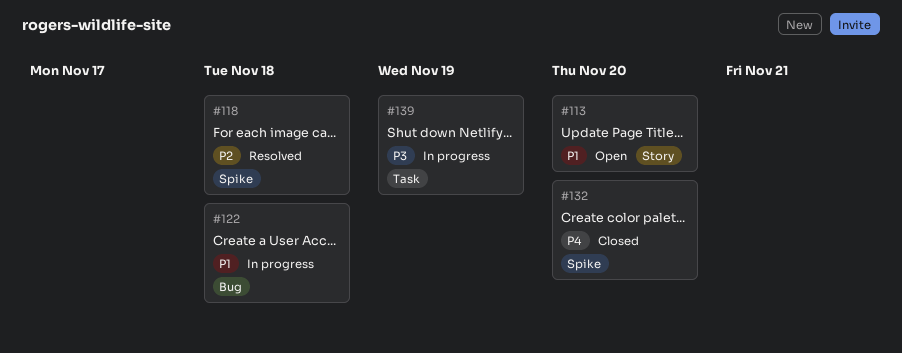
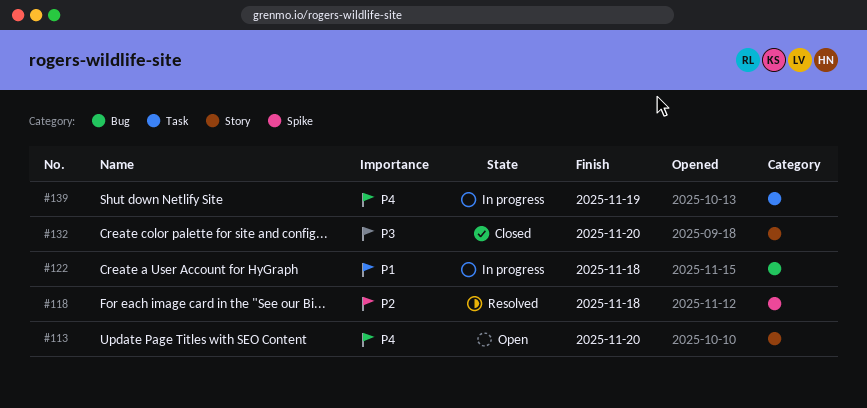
#113, priority: P1 -> P4
#132, priority: P4 -> P3
#132, label: Spike -> Story
#139, priority: P3 -> P4

